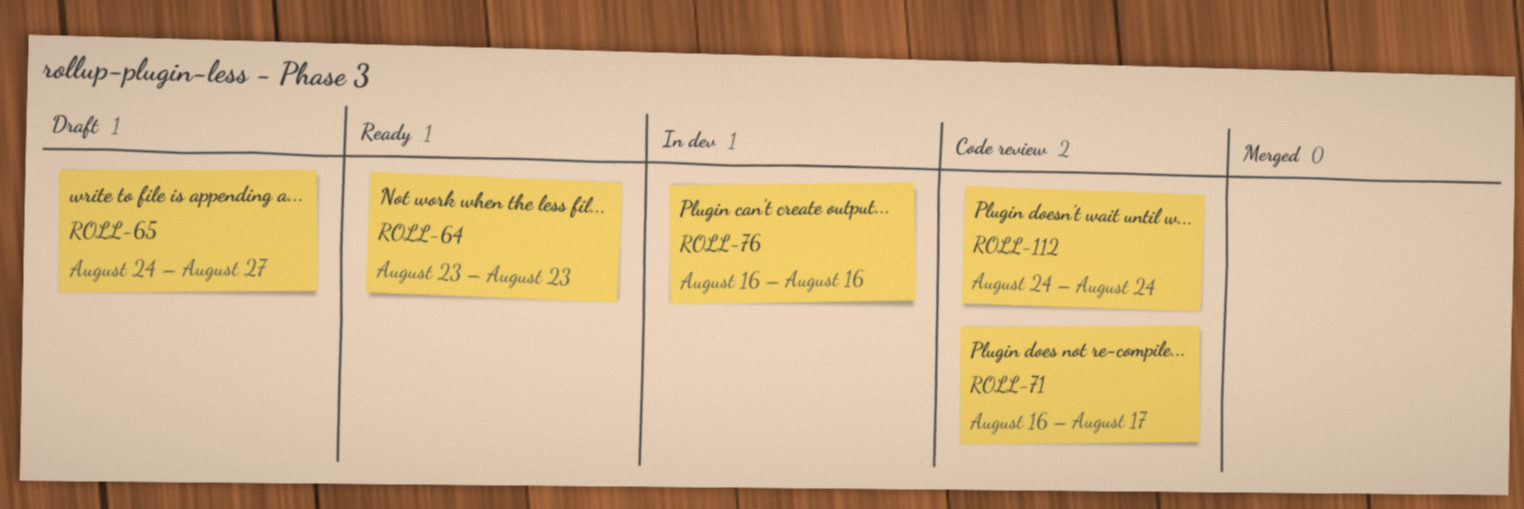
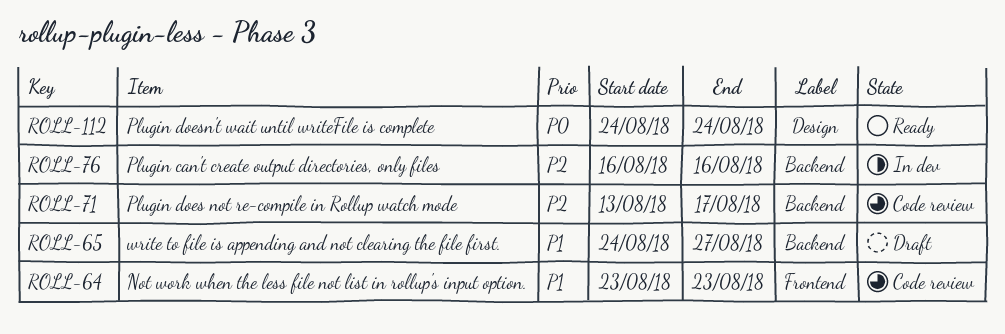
ROLL-64, status: Ready -> Code review
ROLL-71, start: Aug 16 -> Aug 13
ROLL-112, status: Code review -> Ready

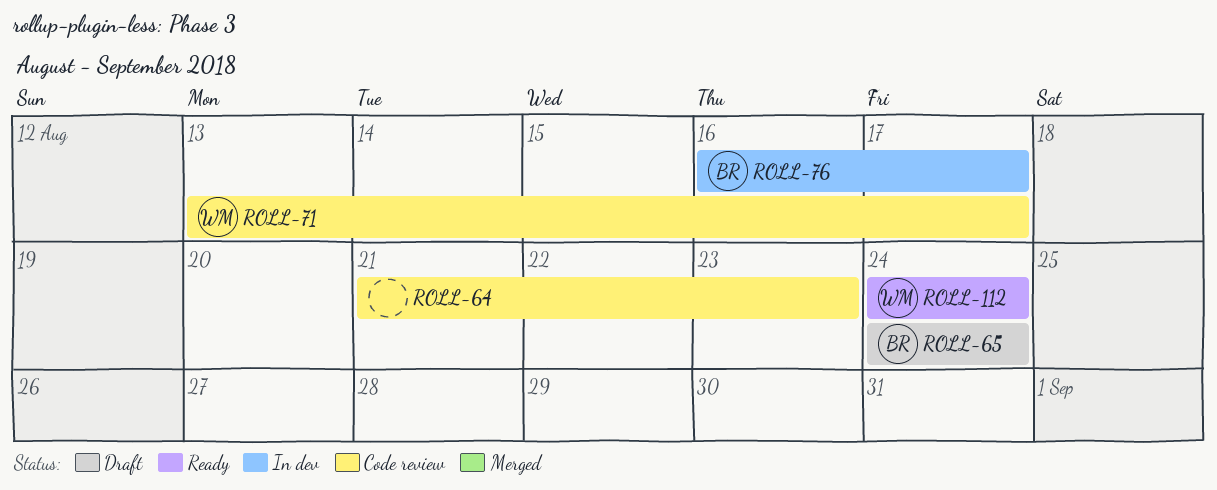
ROLL-64, start: Aug 23 -> Aug 21
ROLL-65, due: Aug 27 -> Aug 24
ROLL-76, due: Aug 16 -> Aug 17

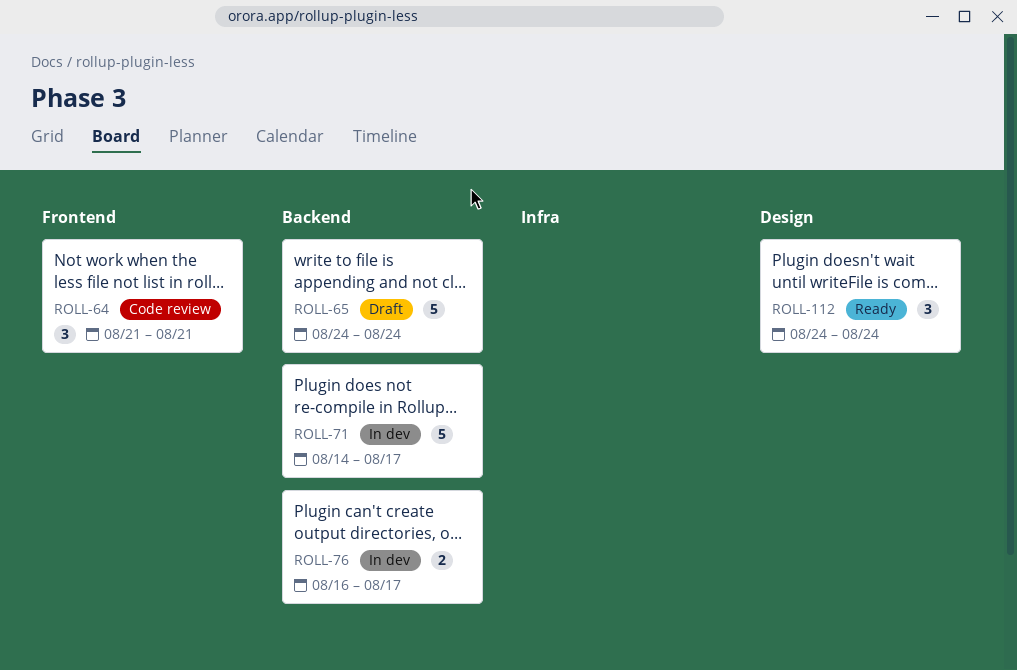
ROLL-64, due: Aug 23 -> Aug 21
ROLL-71, status: Code review -> In dev
ROLL-71, start: Aug 13 -> Aug 14

